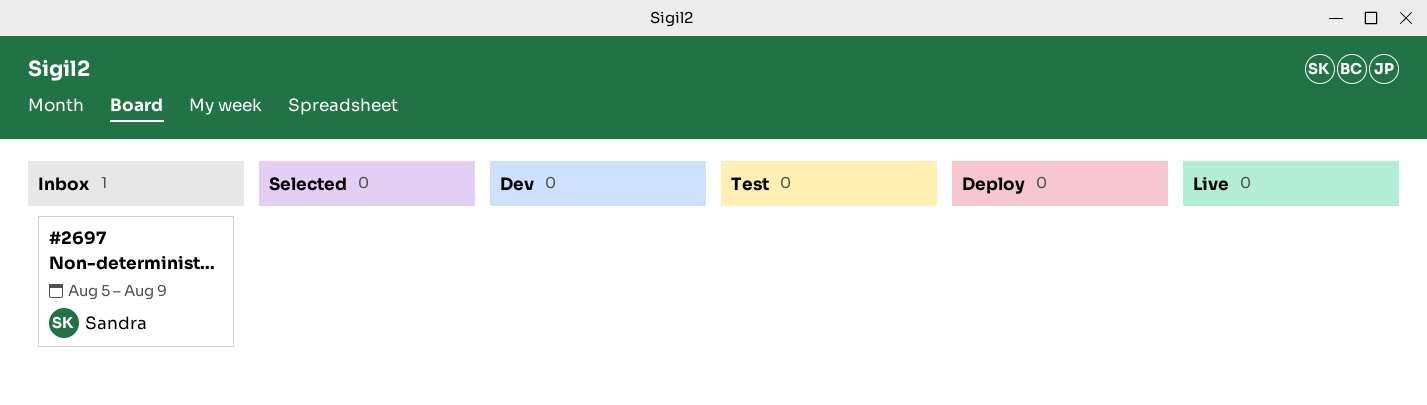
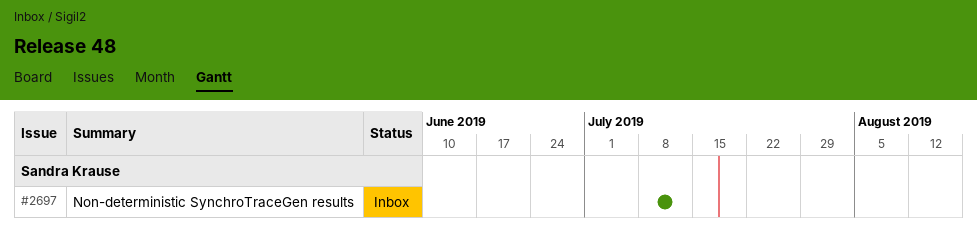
#2697, start: Aug 5 -> Jul 8
#2697, due: Aug 9 -> Jul 12

